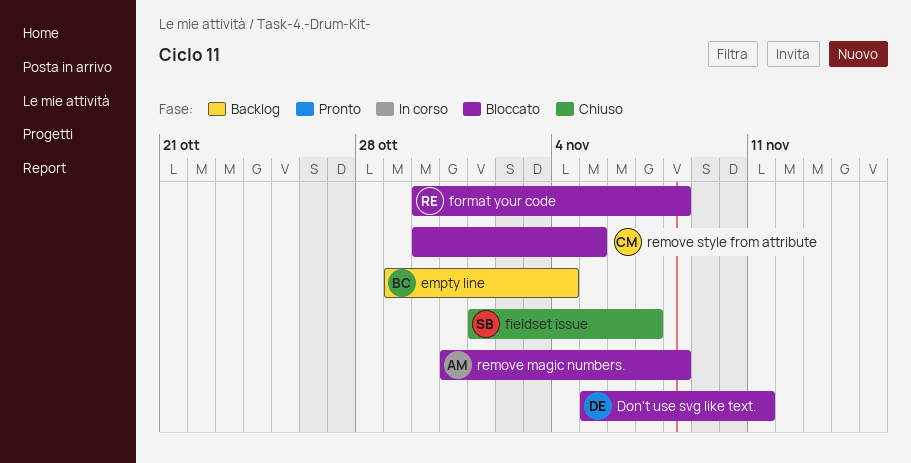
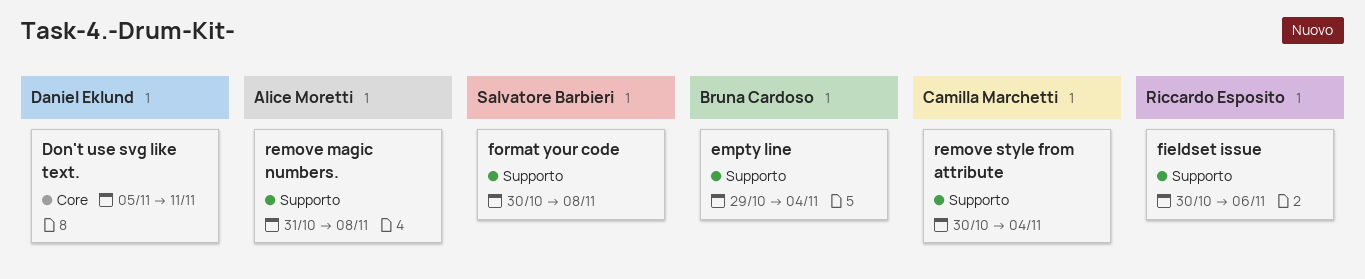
fieldset issue, owner: Salvatore Barbieri -> Riccardo Esposito
fieldset issue, start: Nov 1 -> Oct 30
fieldset issue, due: Nov 7 -> Nov 6
format your code, owner: Riccardo Esposito -> Salvatore Barbieri
remove style from attribute, due: Nov 5 -> Nov 4

